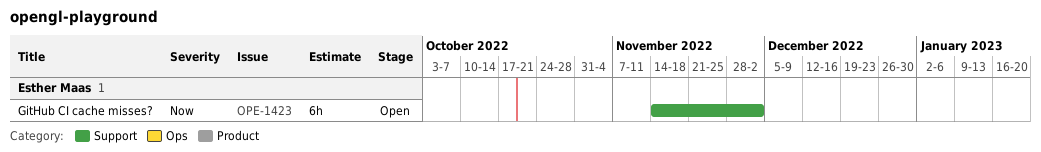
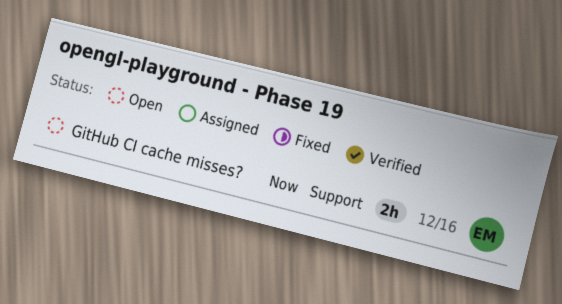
GitHub CI cache misses?, estimate: 6h -> 2h
GitHub CI cache misses?, due: Dec 2 -> Dec 16

